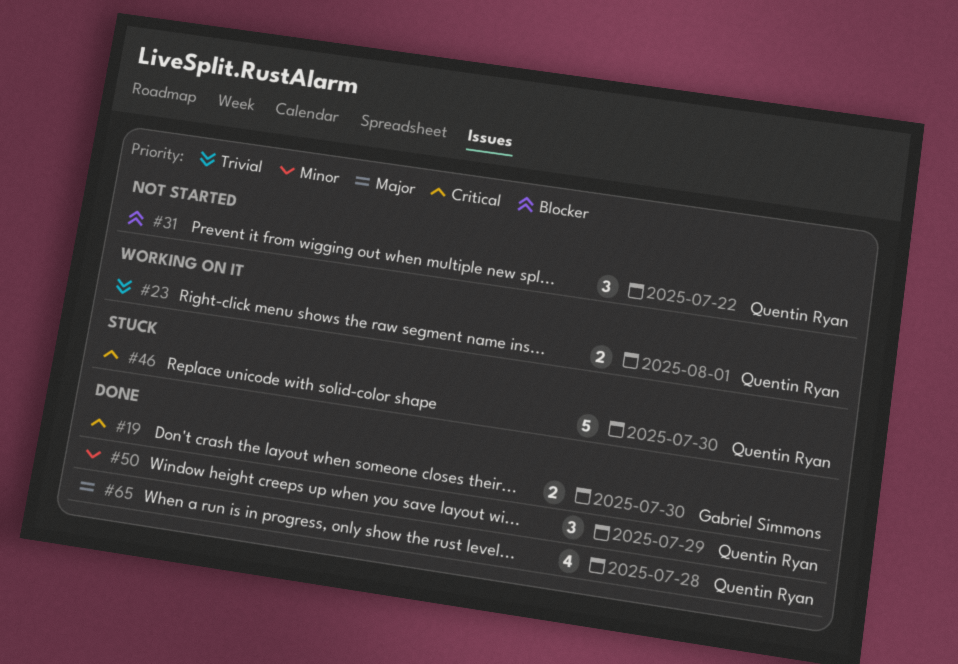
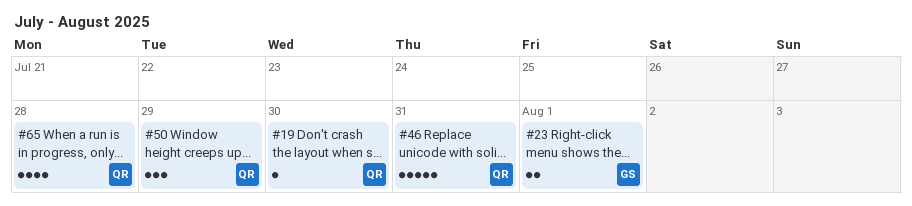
#19, owner: Gabriel Simmons -> Quentin Ryan
#19, estimate: 2 -> 1
#23, owner: Quentin Ryan -> Gabriel Simmons
#31: present -> none
#46, due: Jul 30 -> Jul 31

